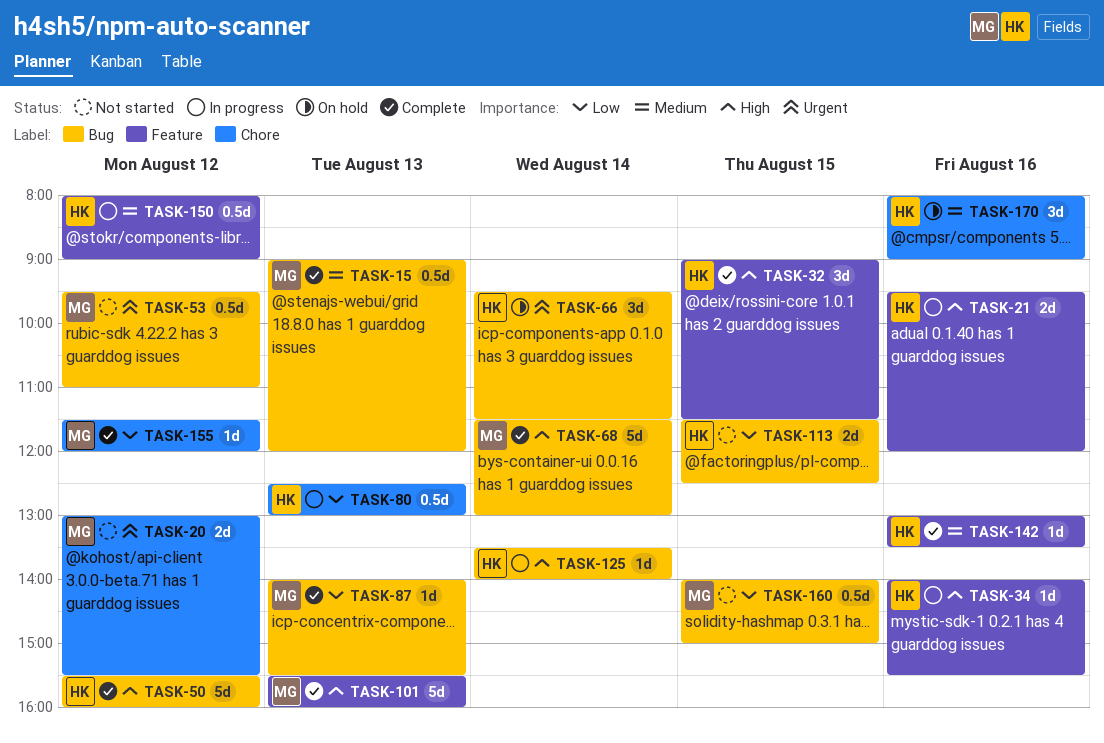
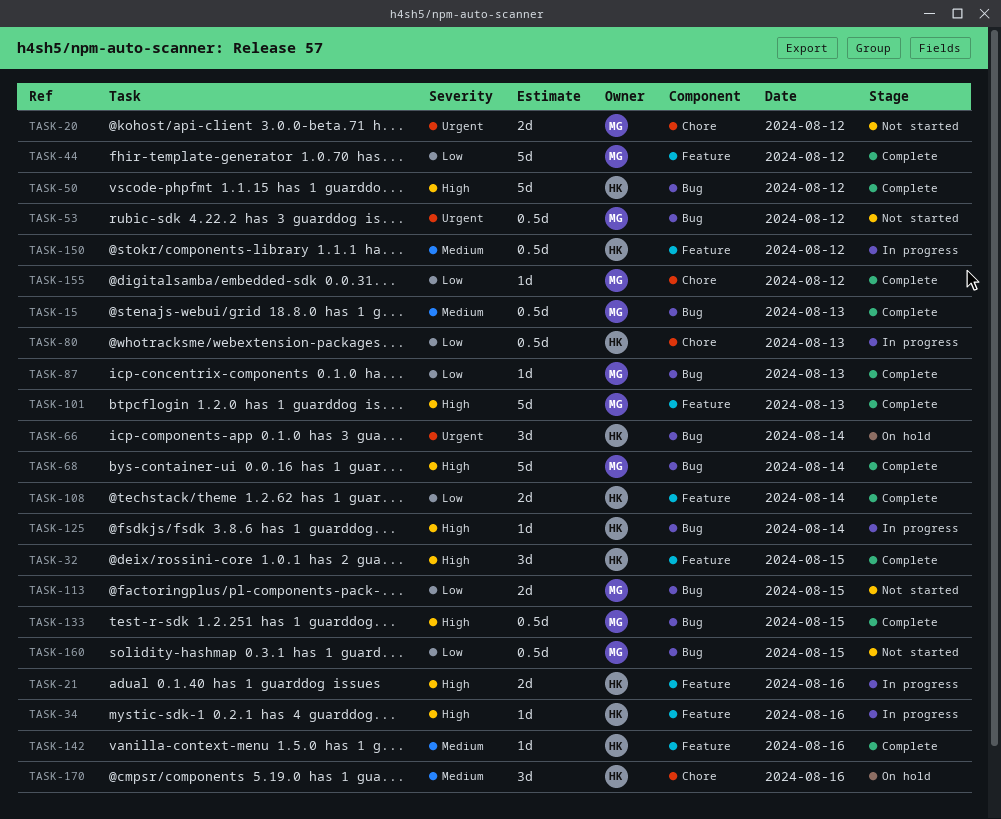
TASK-44: none -> present
TASK-108: none -> present
TASK-113, owner: HK -> MG
TASK-133: none -> present

